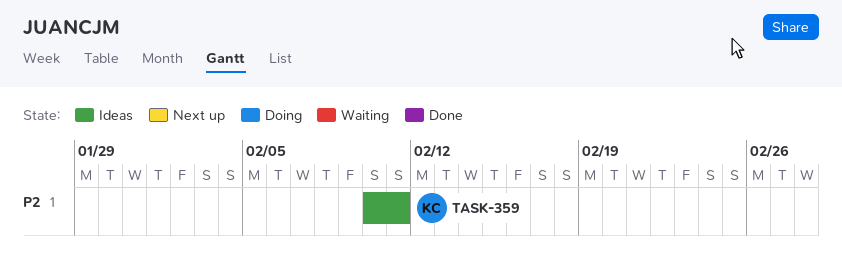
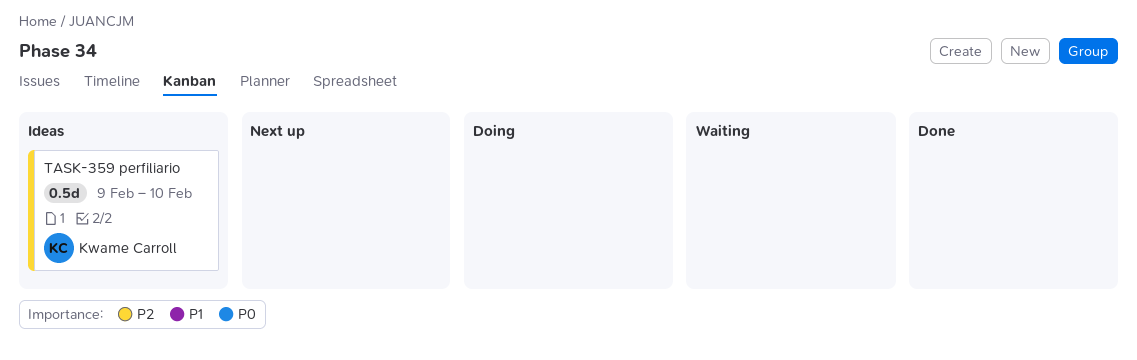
TASK-359, start: Feb 10 -> Feb 9
TASK-359, due: Feb 11 -> Feb 10

